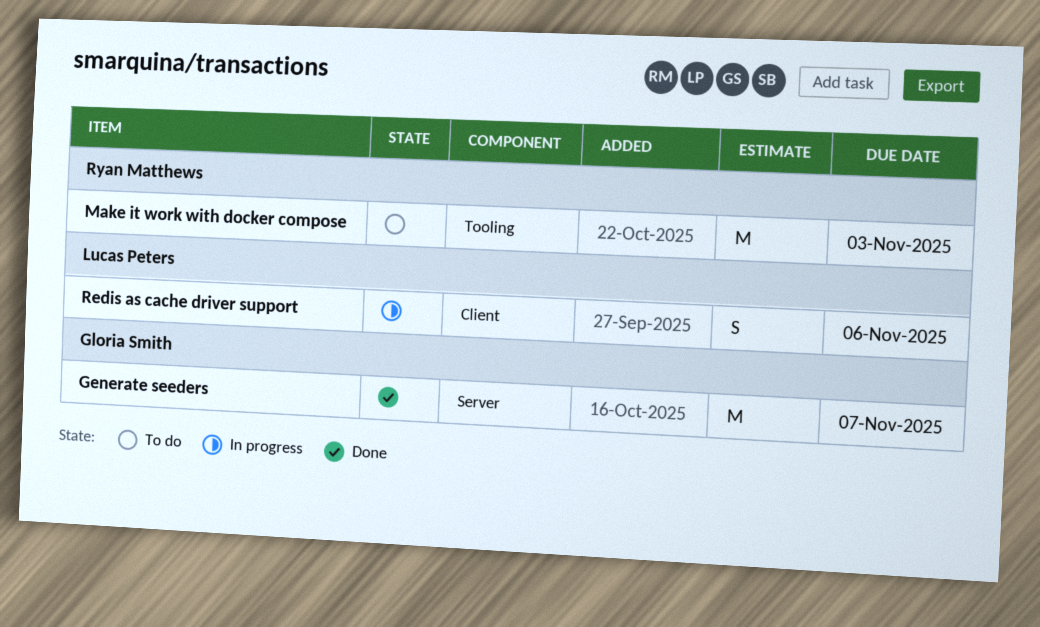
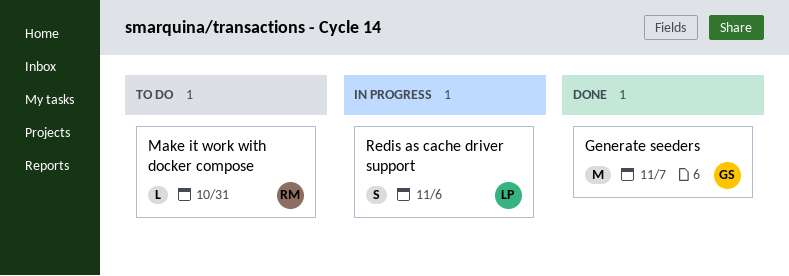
Make it work with docker compose, estimate: M -> L
Make it work with docker compose, due: Nov 3 -> Oct 31

